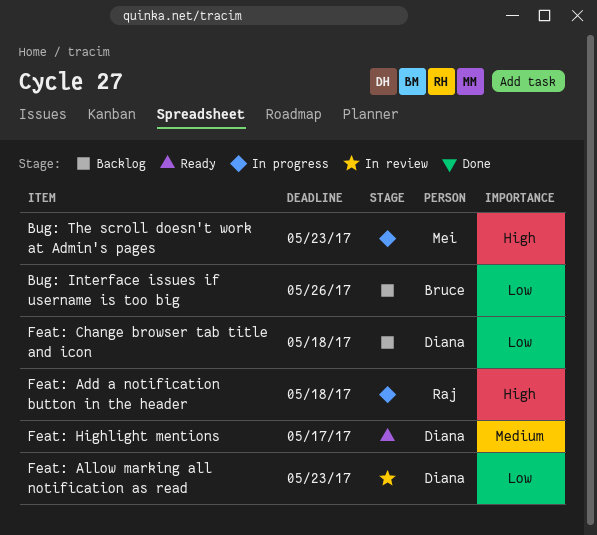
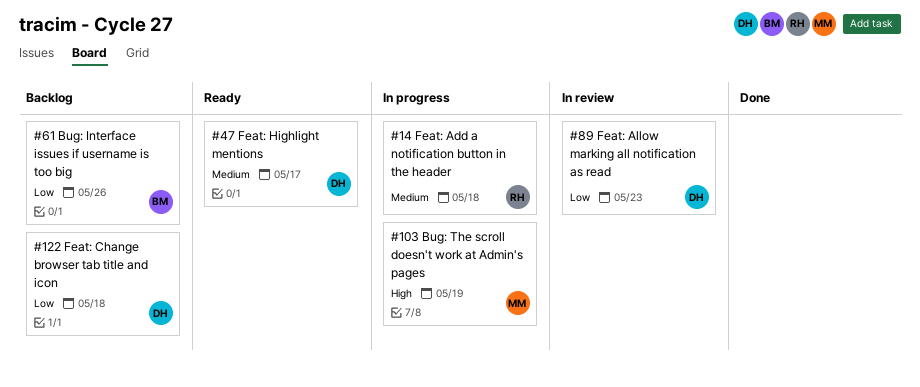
Bug: The scroll doesn't work at Admin's pages, due: May 23 -> May 19
Feat: Add a notification button in the header, priority: High -> Medium

